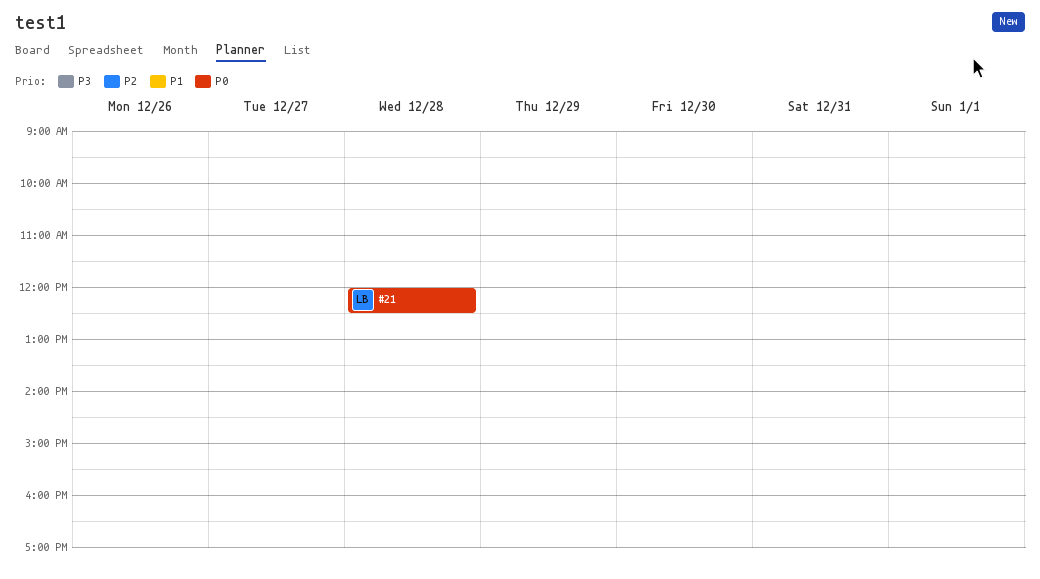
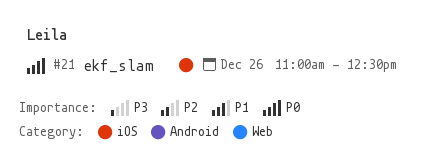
#21, day: Dec 28 -> Dec 26
#21, begins: 12:00 -> 11:00

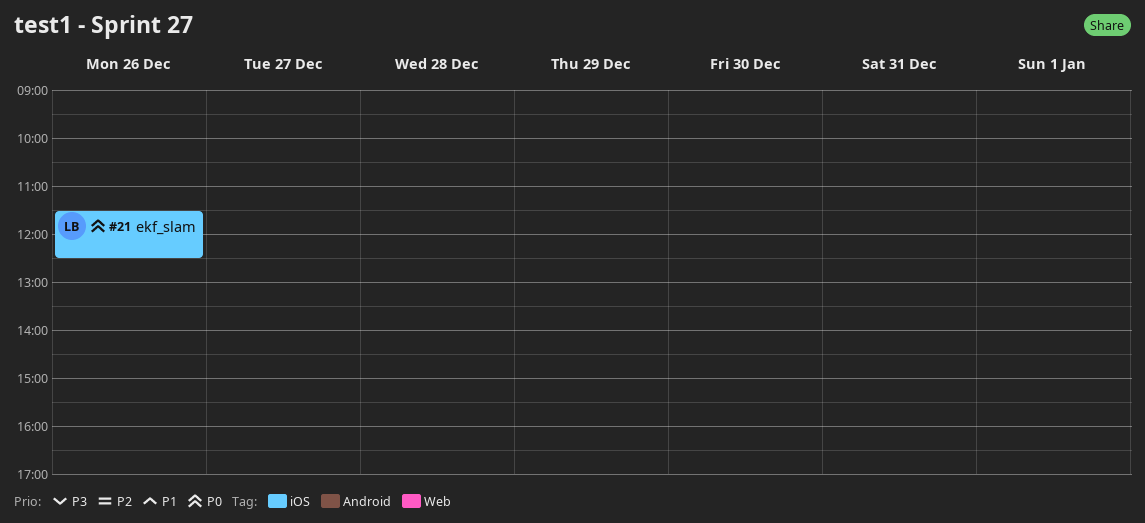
#21, begins: 11:00 -> 11:30

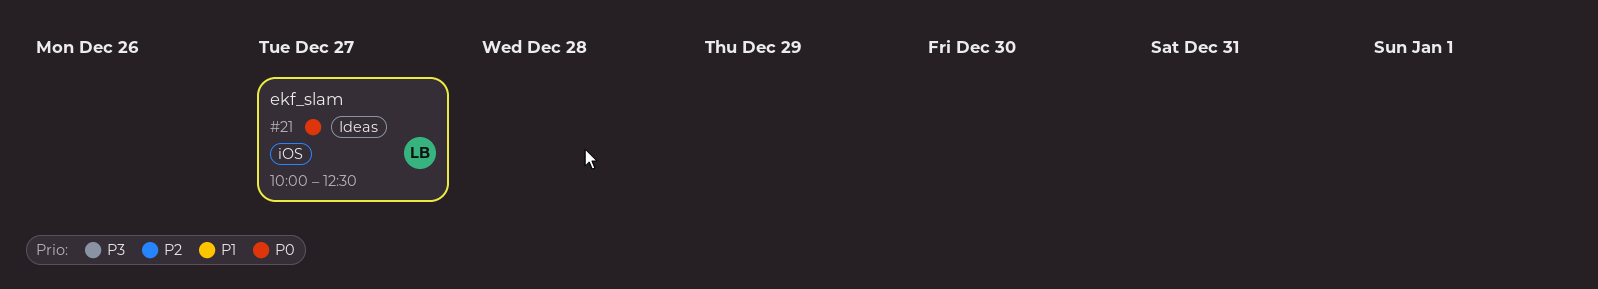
#21, day: Dec 26 -> Dec 27
#21, begins: 11:30 -> 10:00

